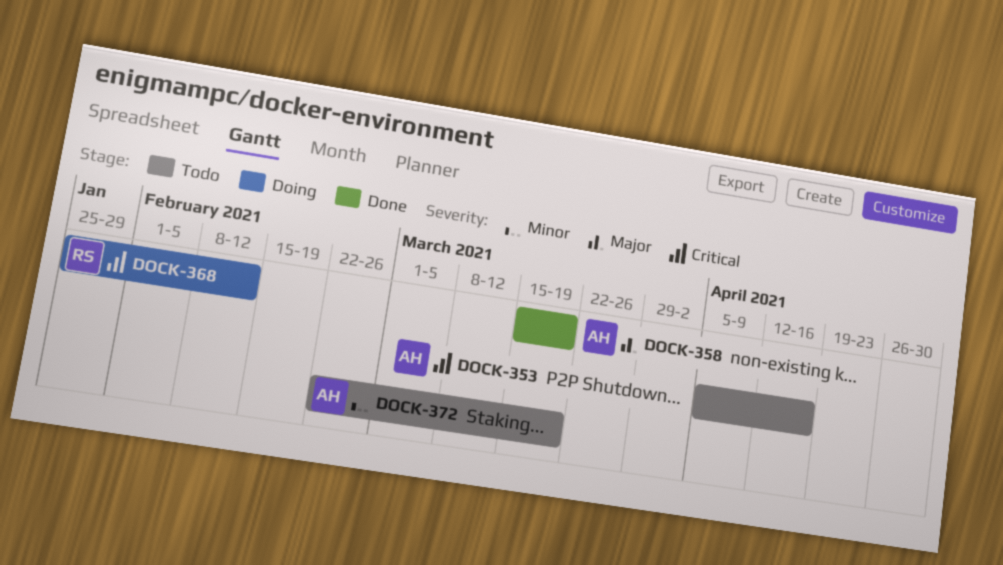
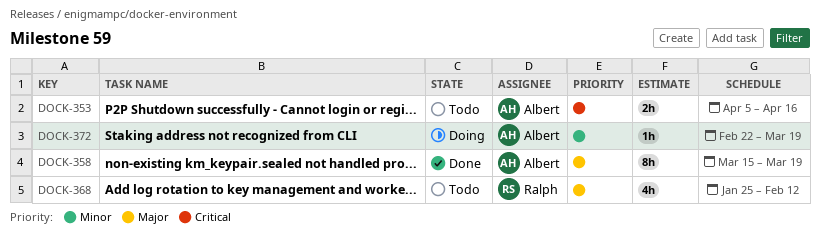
DOCK-368, status: Doing -> Todo
DOCK-368, priority: Critical -> Major
DOCK-372, status: Todo -> Doing

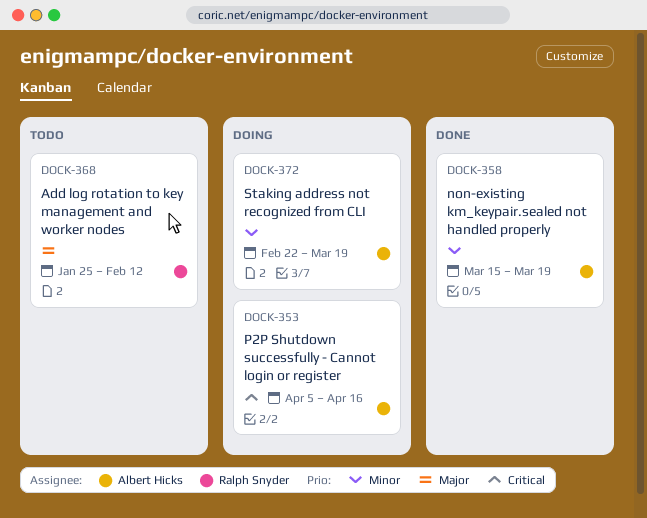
DOCK-353, status: Todo -> Doing
DOCK-358, priority: Major -> Minor

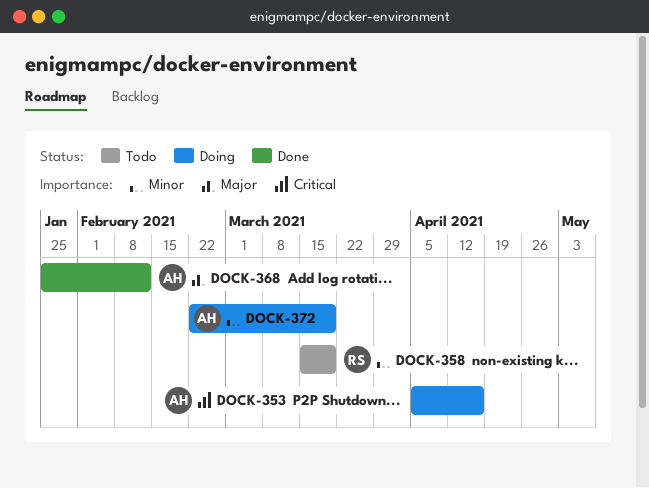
DOCK-358, status: Done -> Todo
DOCK-358, owner: Albert Hicks -> Ralph Snyder
DOCK-368, status: Todo -> Done
DOCK-368, owner: Ralph Snyder -> Albert Hicks

